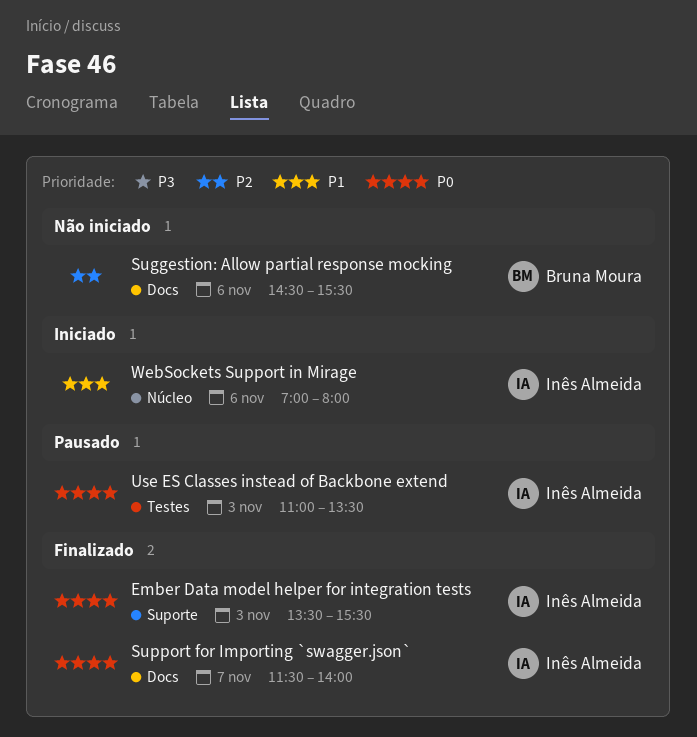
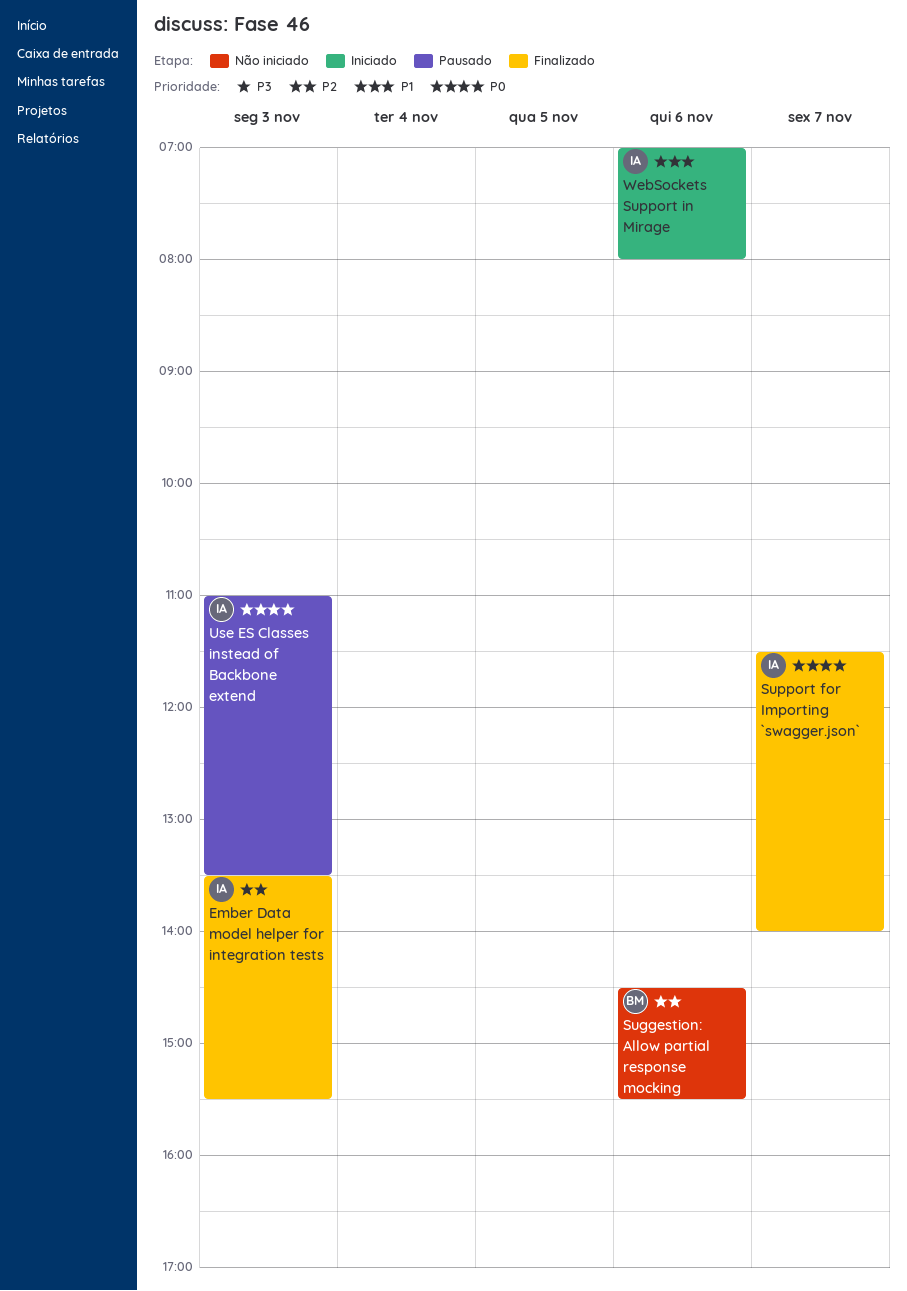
Ember Data model helper for integration tests, priority: P0 -> P2

